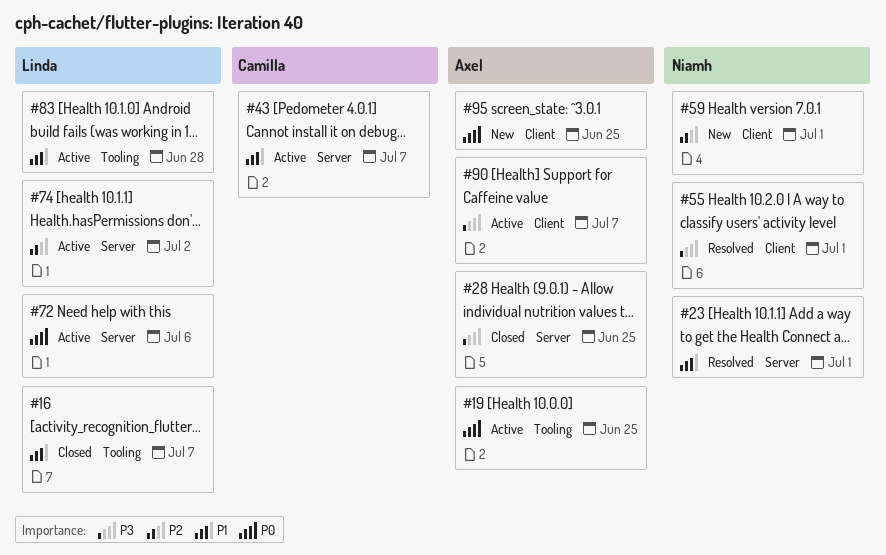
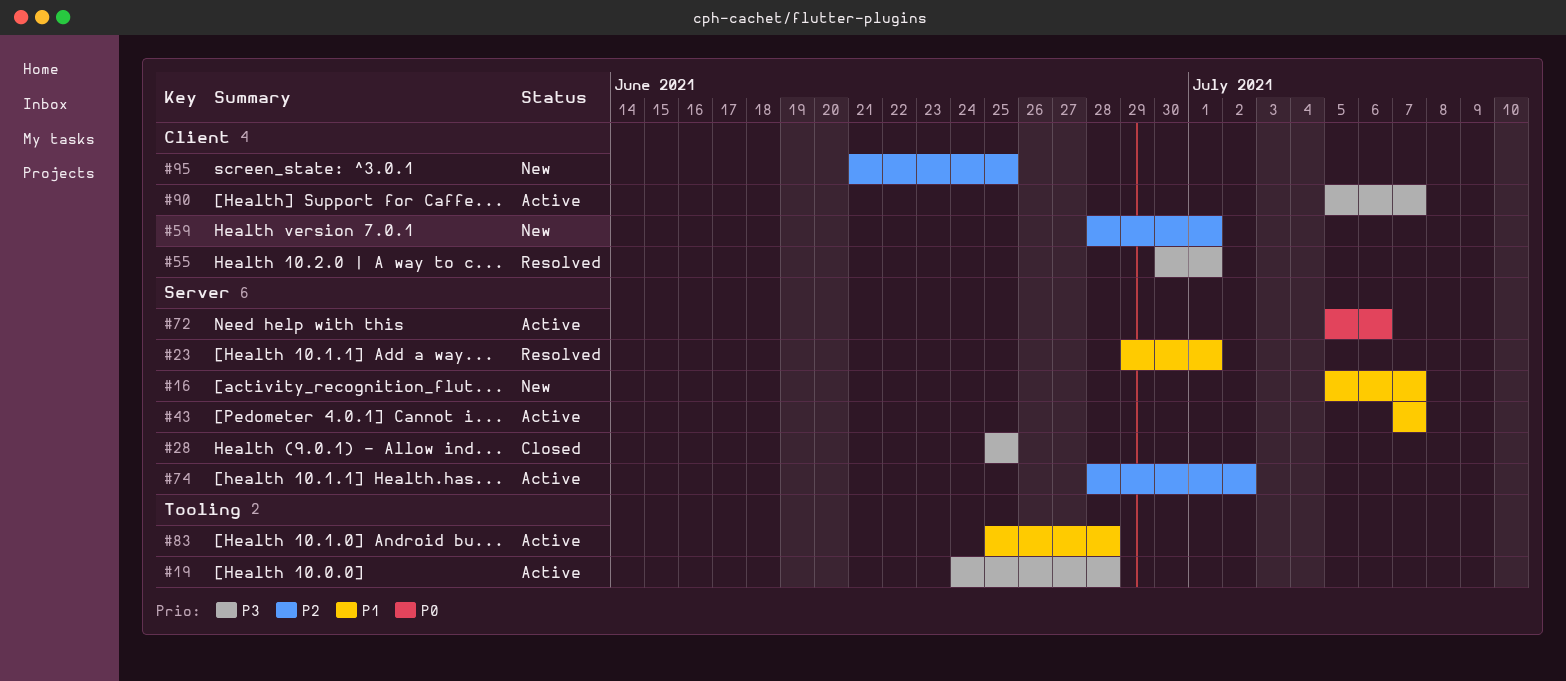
#16, status: Closed -> New
#16, label: Tooling -> Server
#19, priority: P0 -> P3
#19, due: Jun 25 -> Jun 28
#95, priority: P0 -> P2

